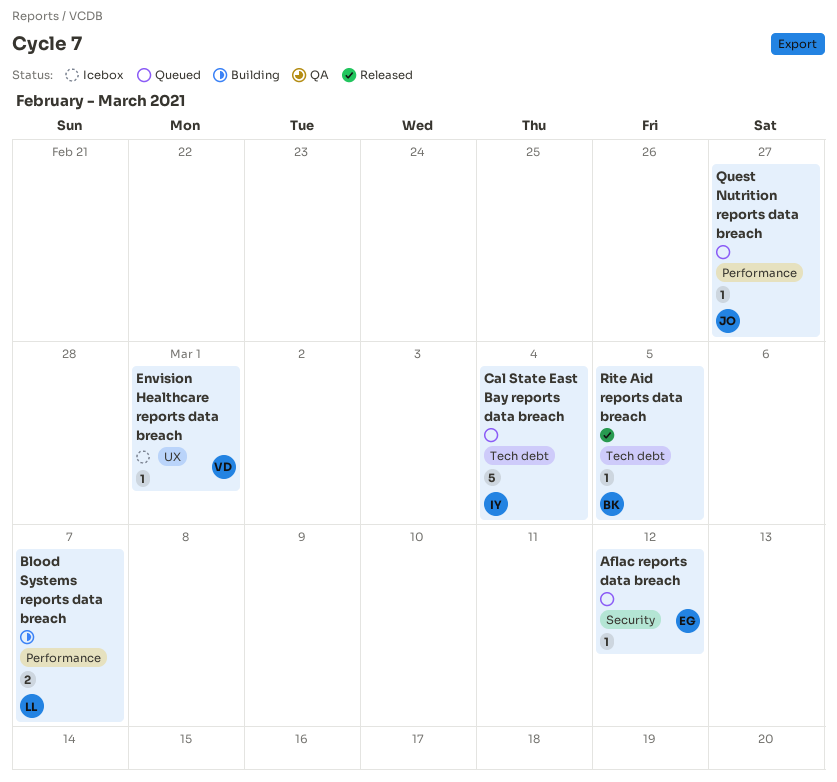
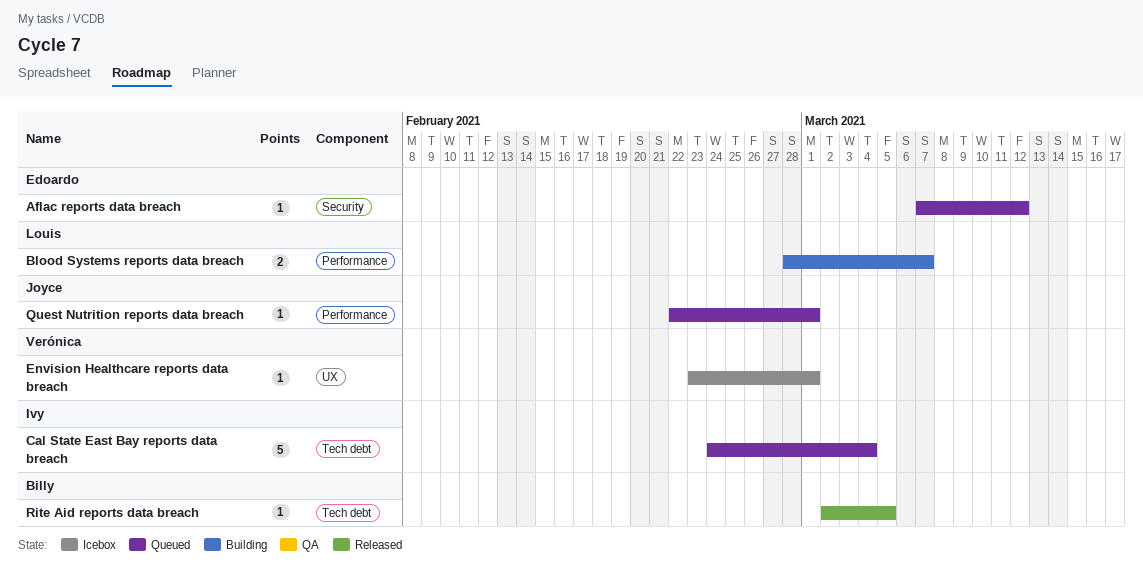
Quest Nutrition reports data breach, due: Feb 27 -> Mar 1

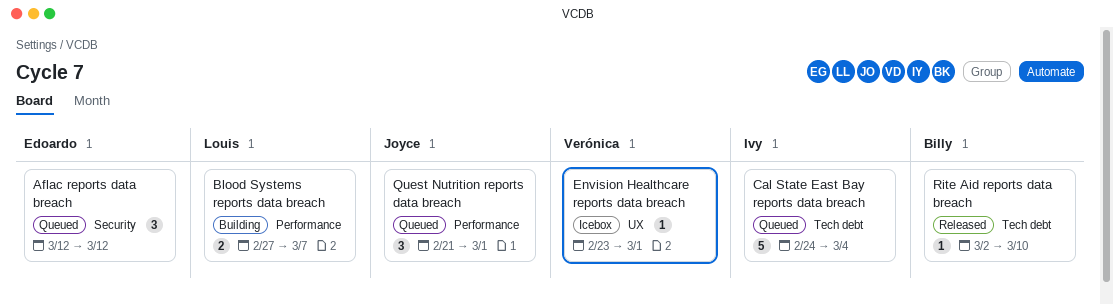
Aflac reports data breach, estimate: 1 -> 3
Aflac reports data breach, start: Mar 7 -> Mar 12
Blood Systems reports data breach, start: Feb 28 -> Feb 27
Quest Nutrition reports data breach, estimate: 1 -> 3
Quest Nutrition reports data breach, start: Feb 22 -> Feb 21
Rite Aid reports data breach, due: Mar 5 -> Mar 10

